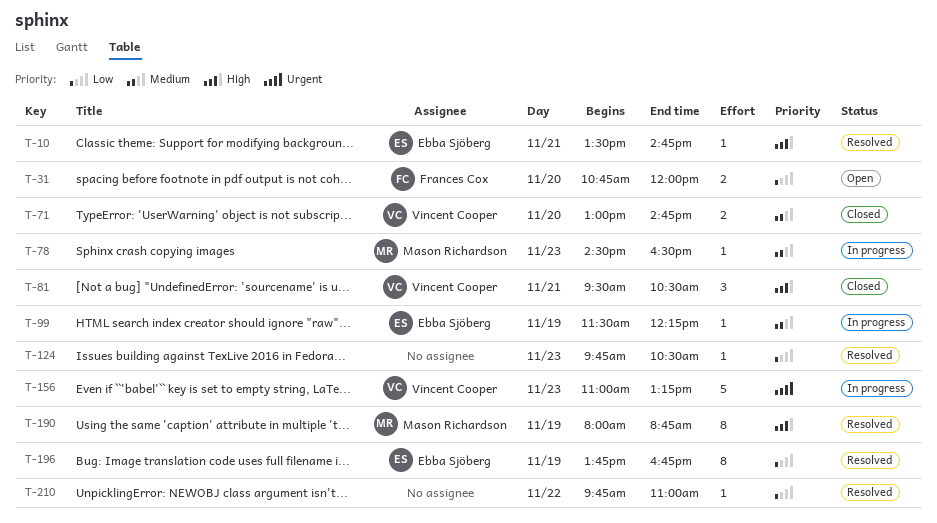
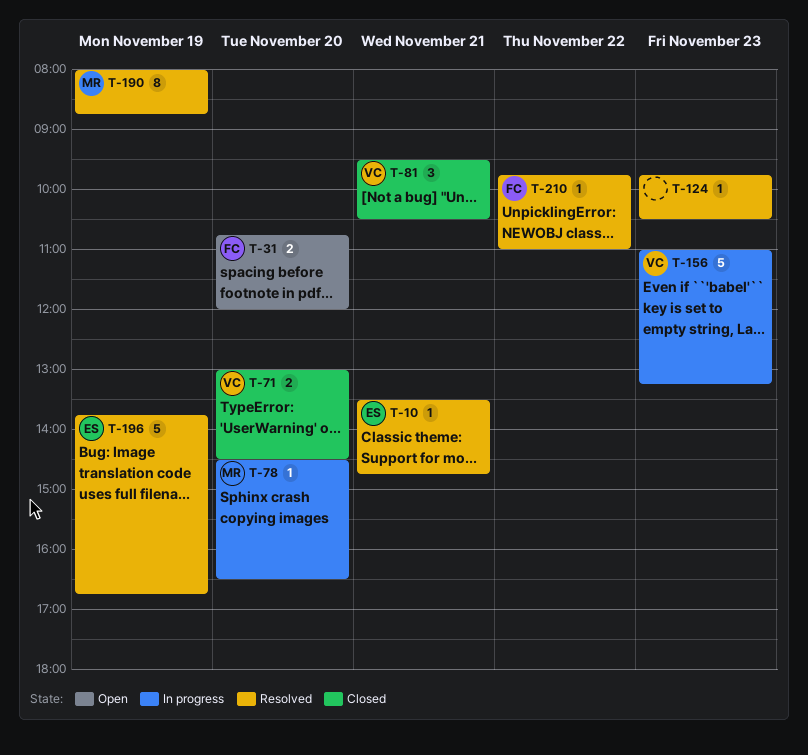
T-71, ends: 14:45 -> 14:30
T-78, day: Nov 23 -> Nov 20
T-99: present -> none
T-196, estimate: 8 -> 5
T-210, owner: none -> Frances Cox

